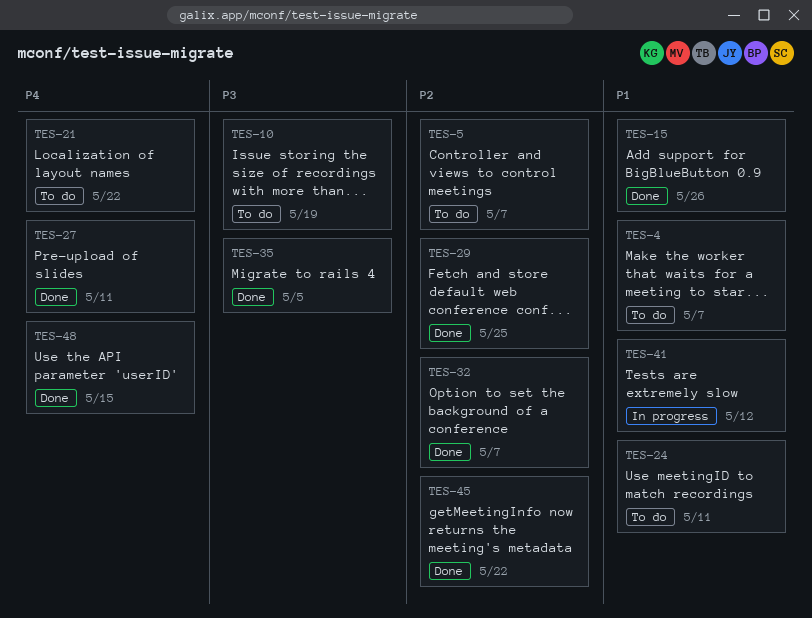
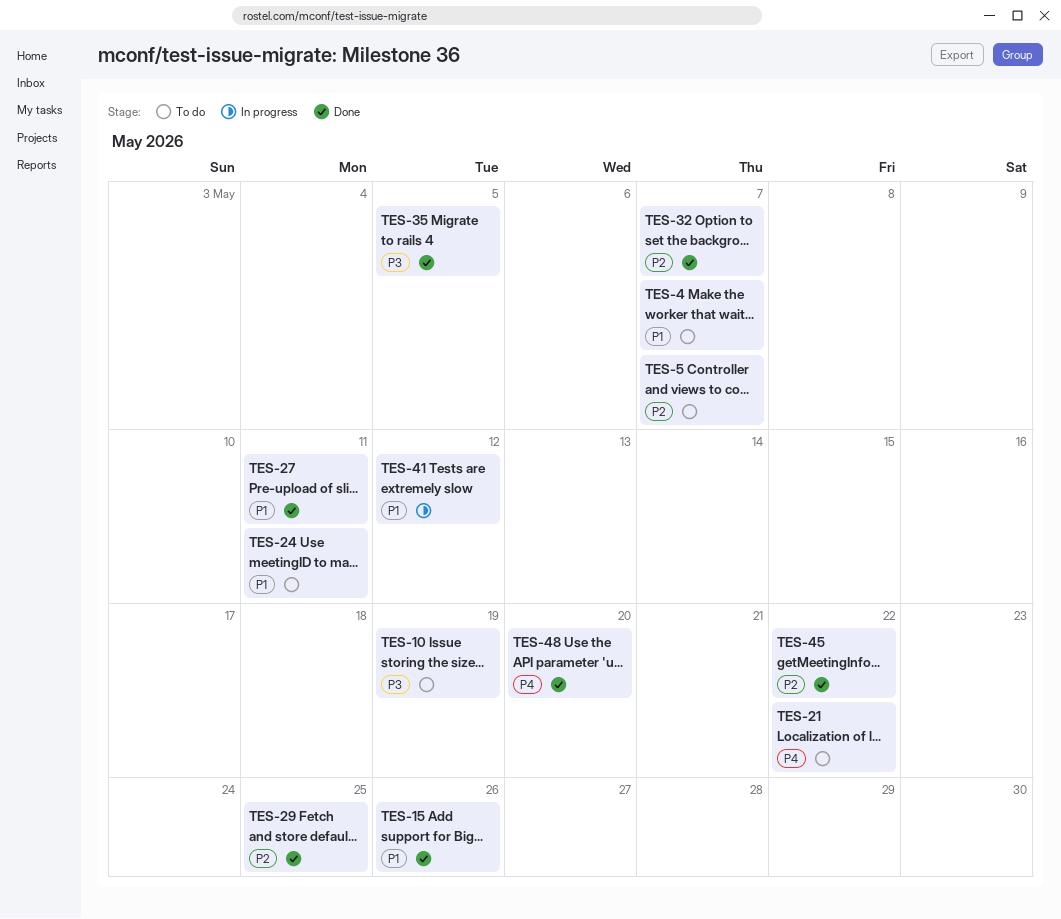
TES-27, priority: P4 -> P1
TES-48, due: May 15 -> May 20

